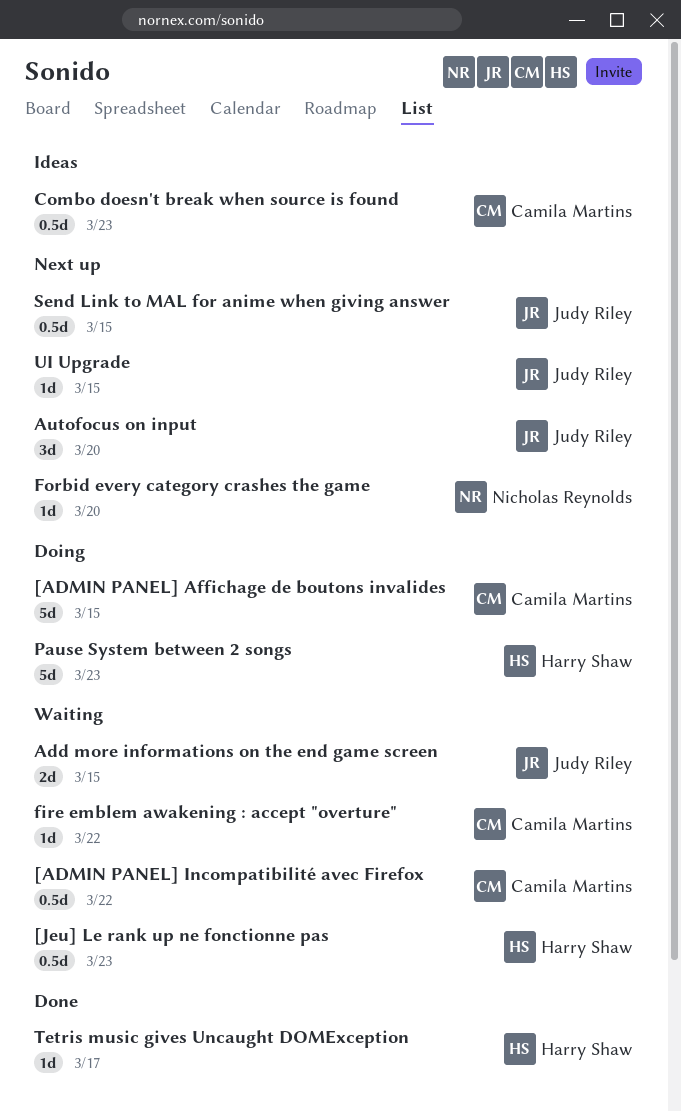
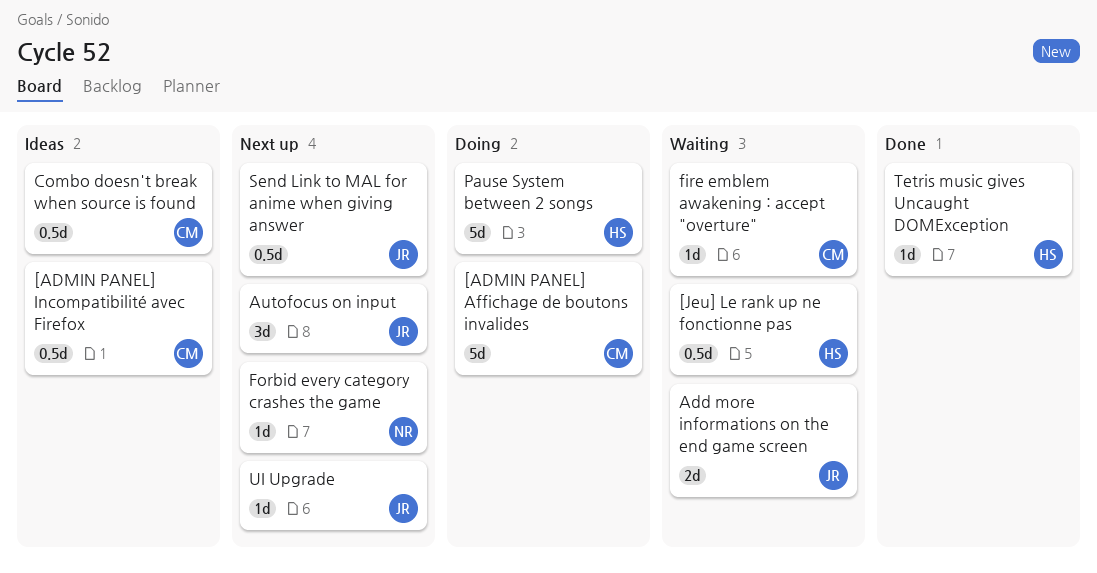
[ADMIN PANEL] Incompatibilité avec Firefox, status: Waiting -> Ideas

